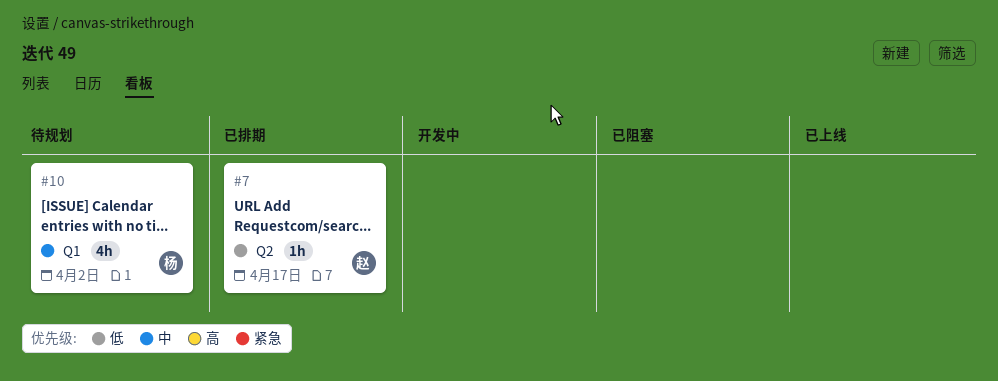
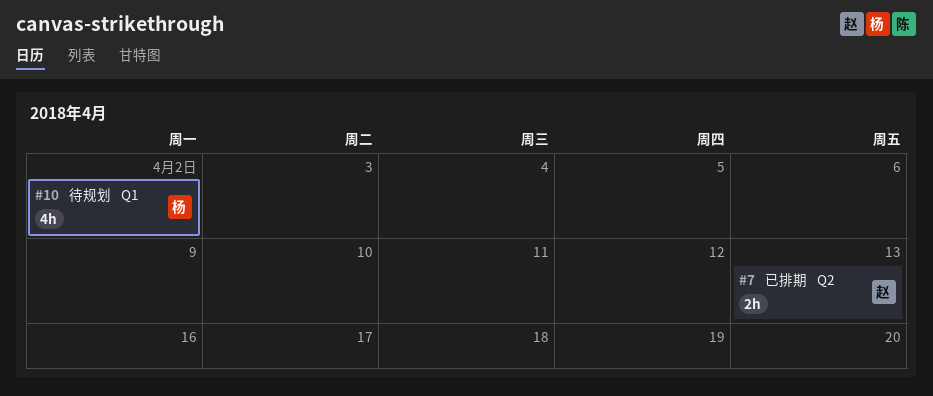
#7, estimate: 1h -> 2h
#7, due: Apr 17 -> Apr 13

